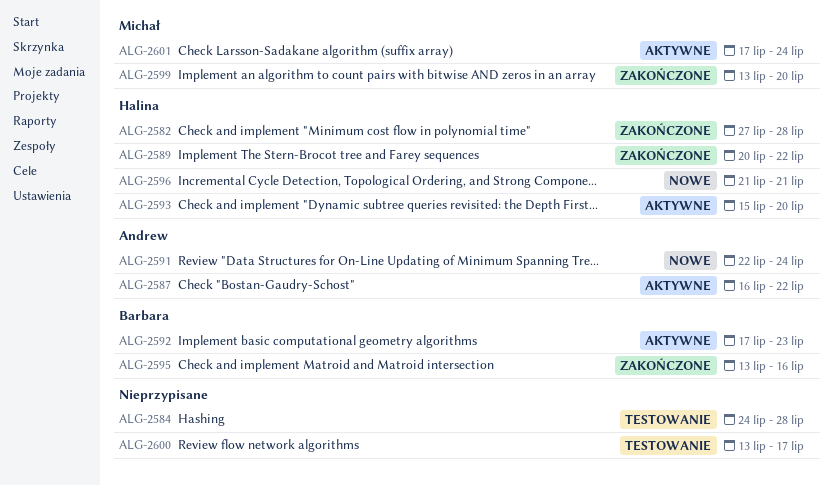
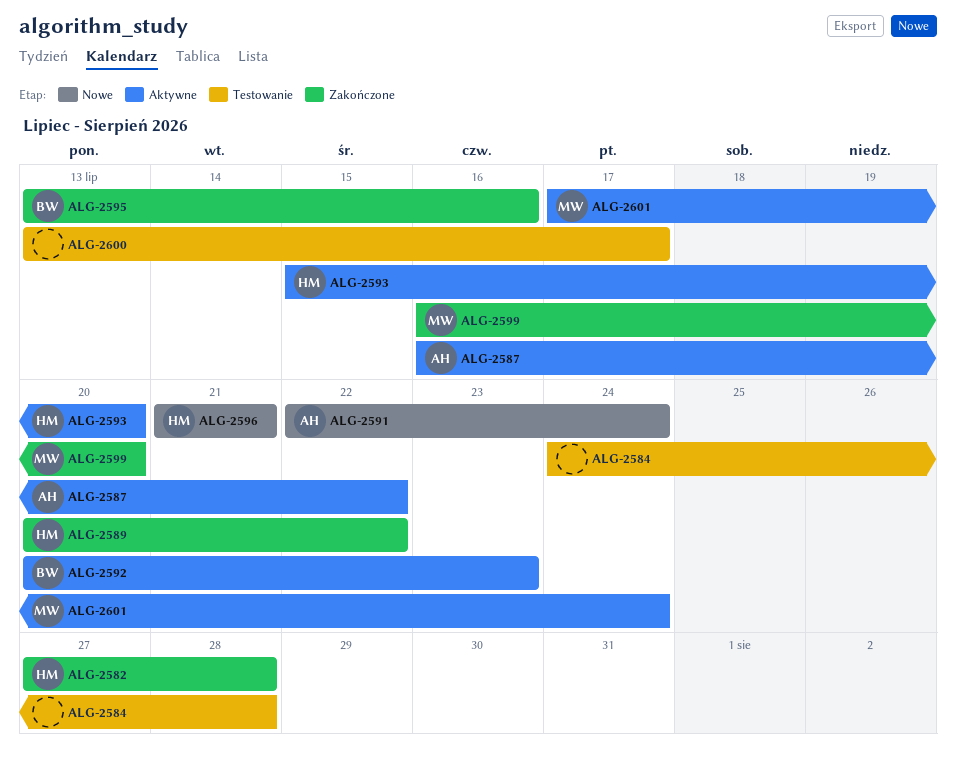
ALG-2592, start: Jul 17 -> Jul 20
ALG-2599, start: Jul 13 -> Jul 16

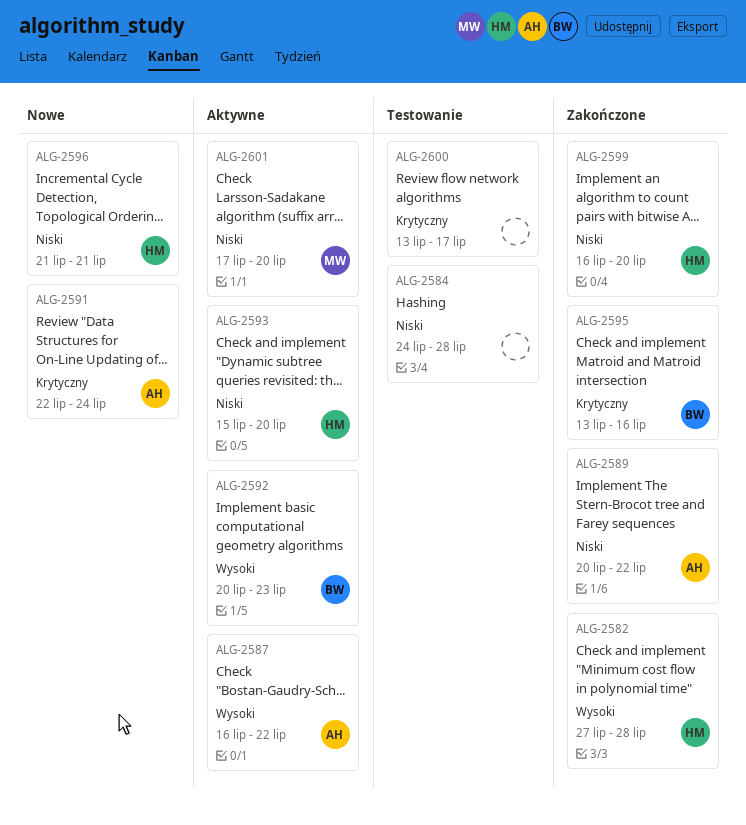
ALG-2589, owner: HM -> AH
ALG-2599, owner: MW -> HM
ALG-2601, due: Jul 24 -> Jul 20

